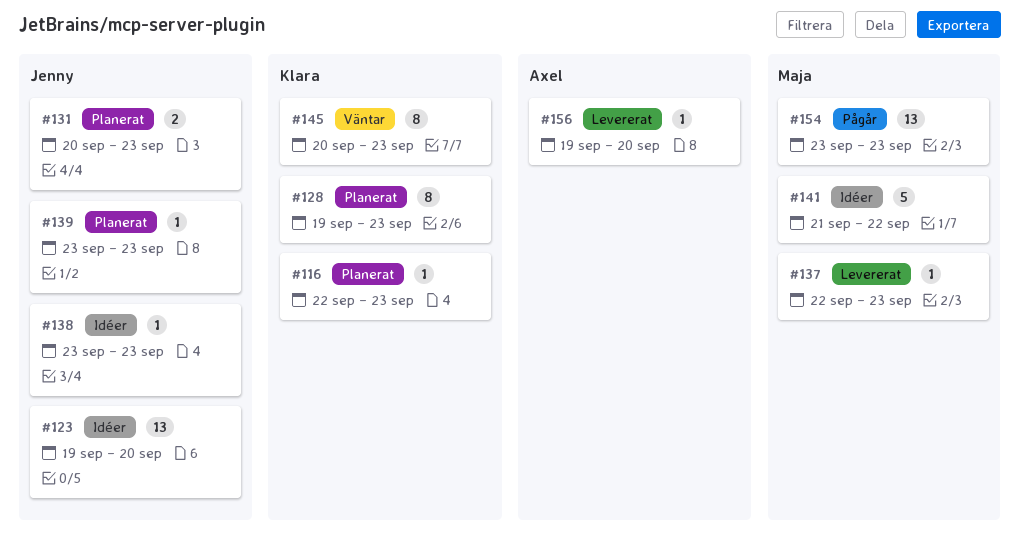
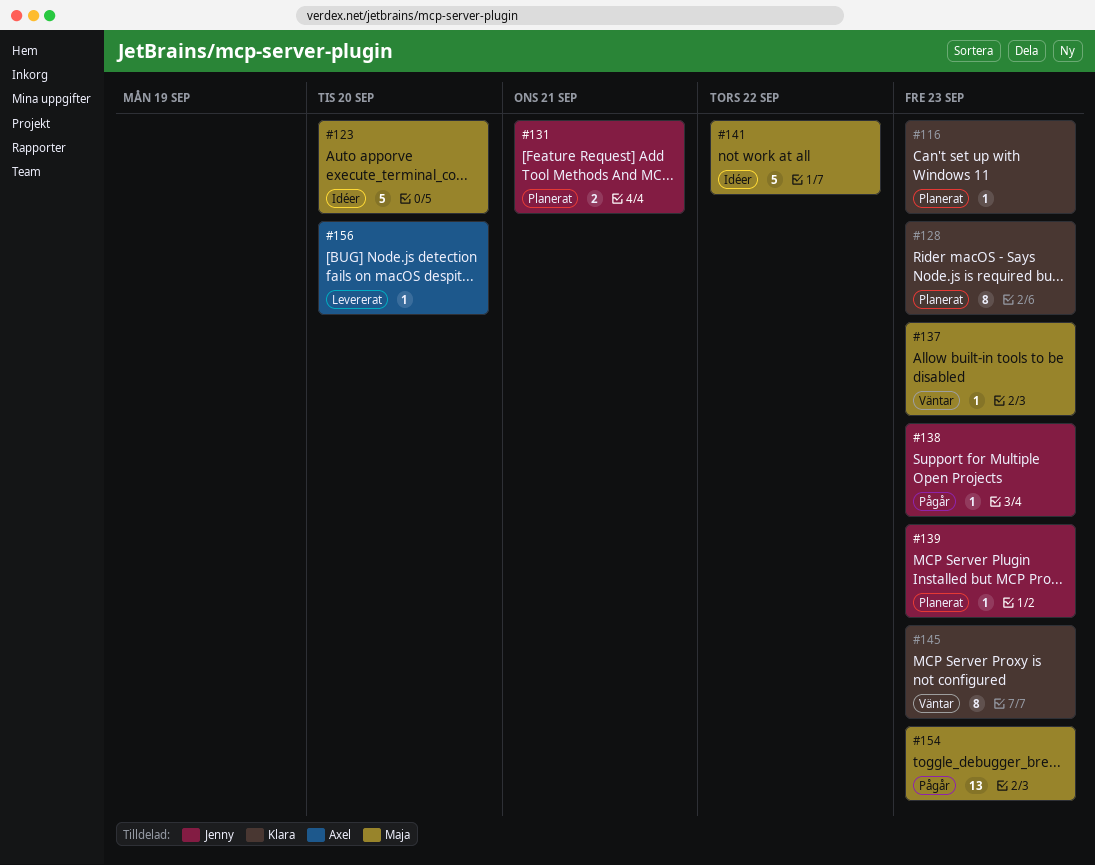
#123, owner: Jenny -> Maja
#123, estimate: 13 -> 5
#131, due: Sep 23 -> Sep 21
#137, status: Levererat -> Väntar
#138, status: Idéer -> Pågår

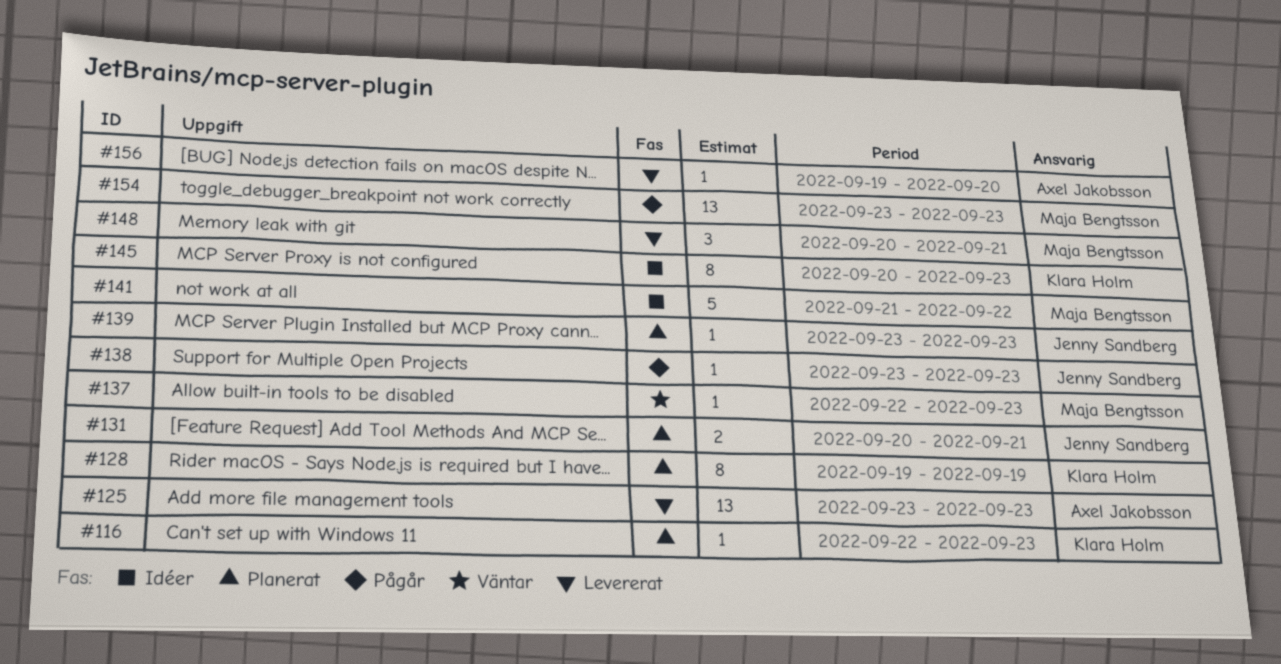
#123: present -> none
#125: none -> present
#128, due: Sep 23 -> Sep 19
#145, status: Väntar -> Idéer
#148: none -> present

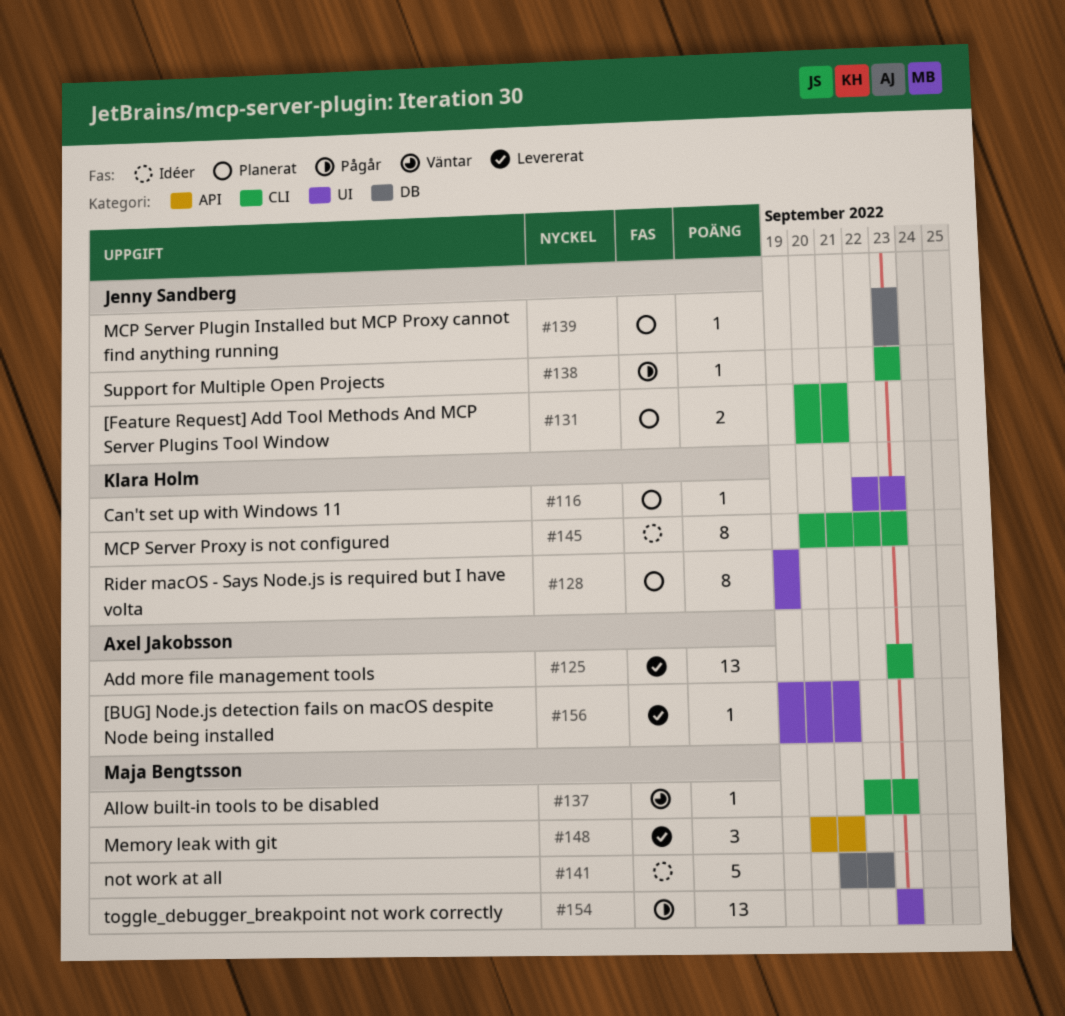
#156, due: Sep 20 -> Sep 21

